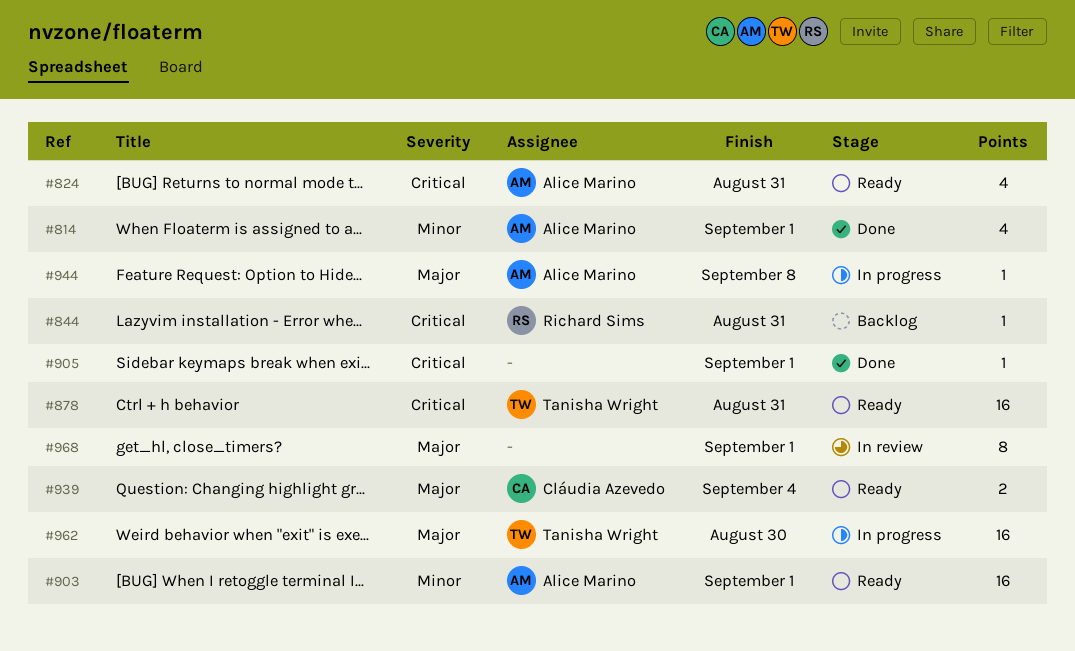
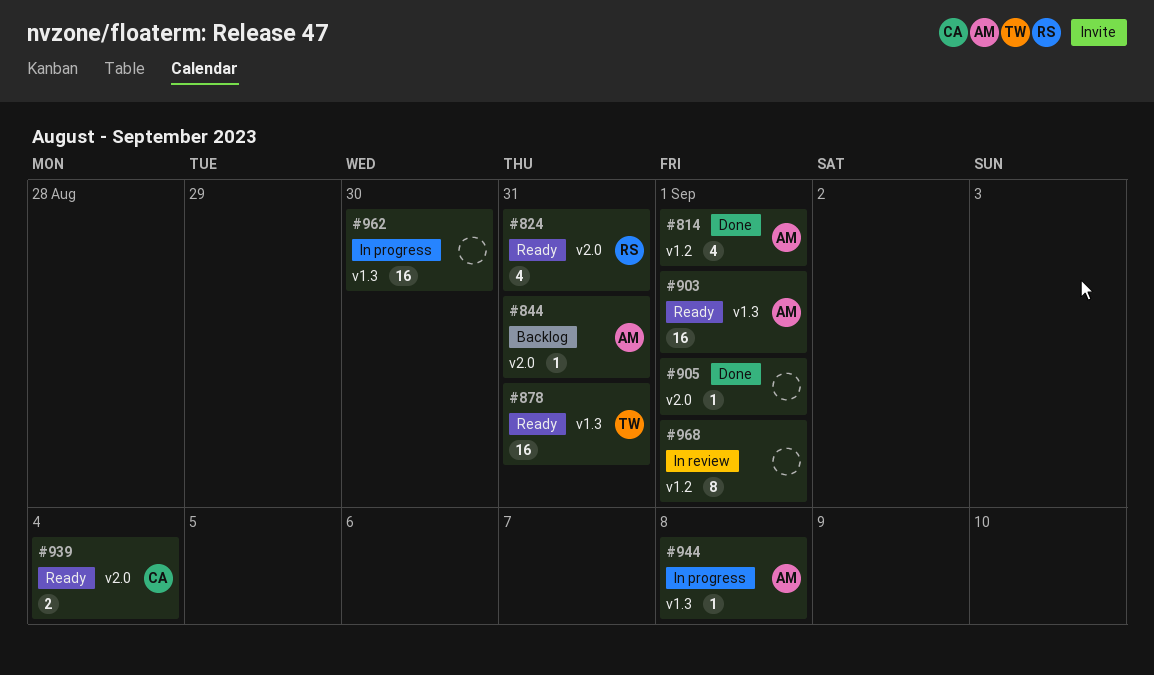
#824, owner: Alice Marino -> Richard Sims
#844, owner: Richard Sims -> Alice Marino
#962, owner: Tanisha Wright -> none

